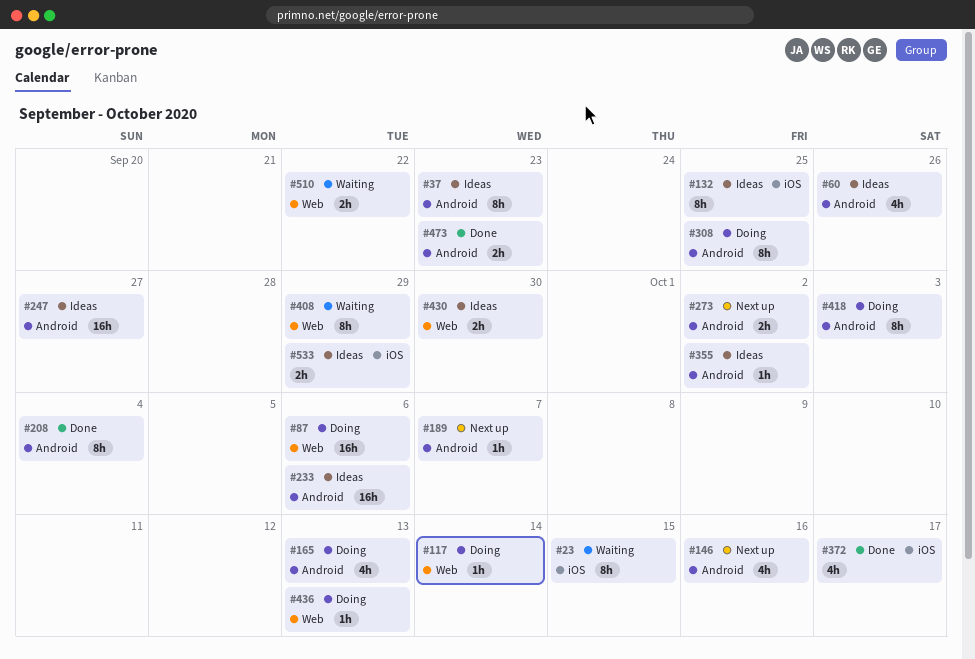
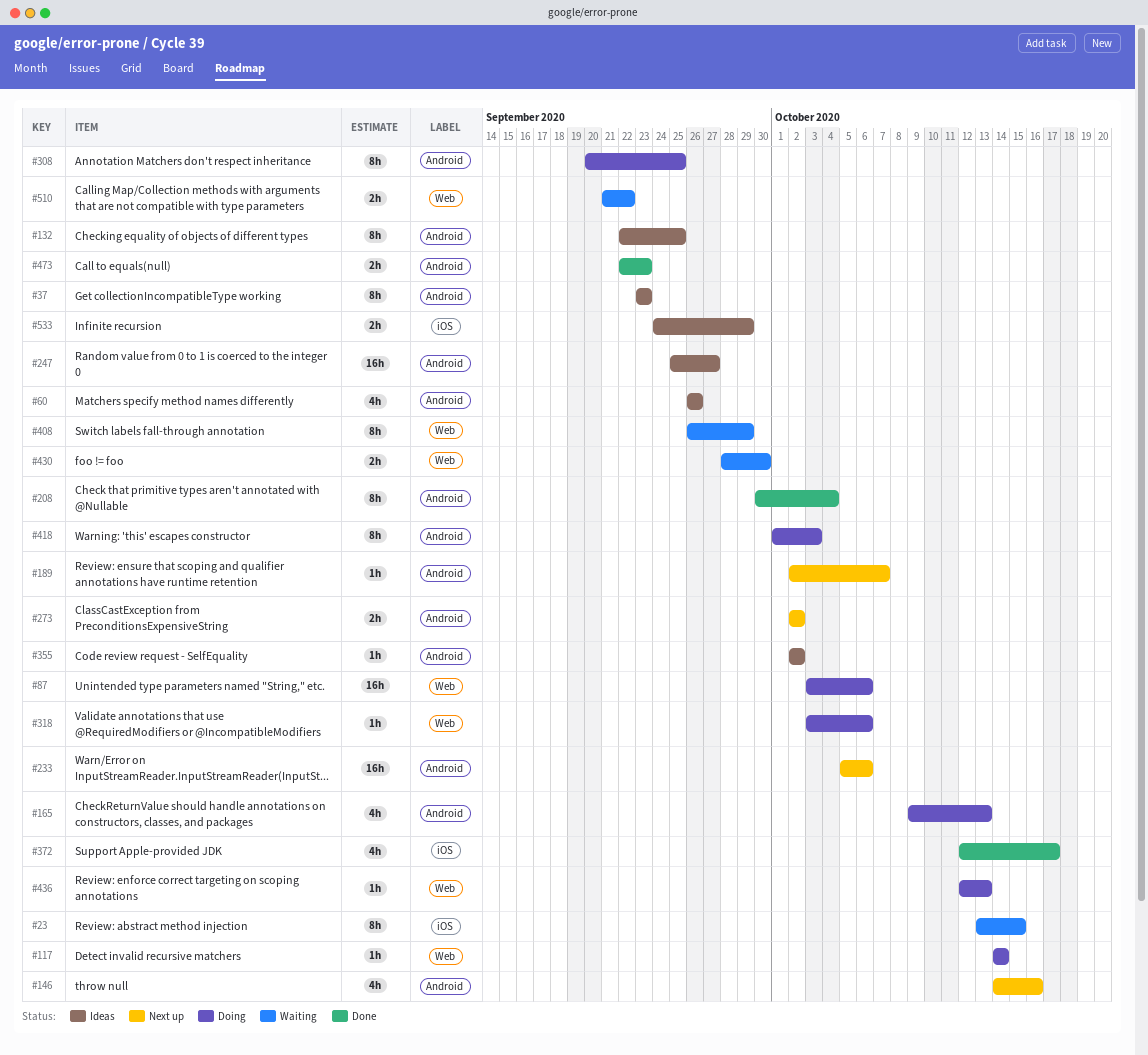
#132, label: iOS -> Android
#233, status: Ideas -> Next up
#318: none -> present
#430, status: Ideas -> Waiting

